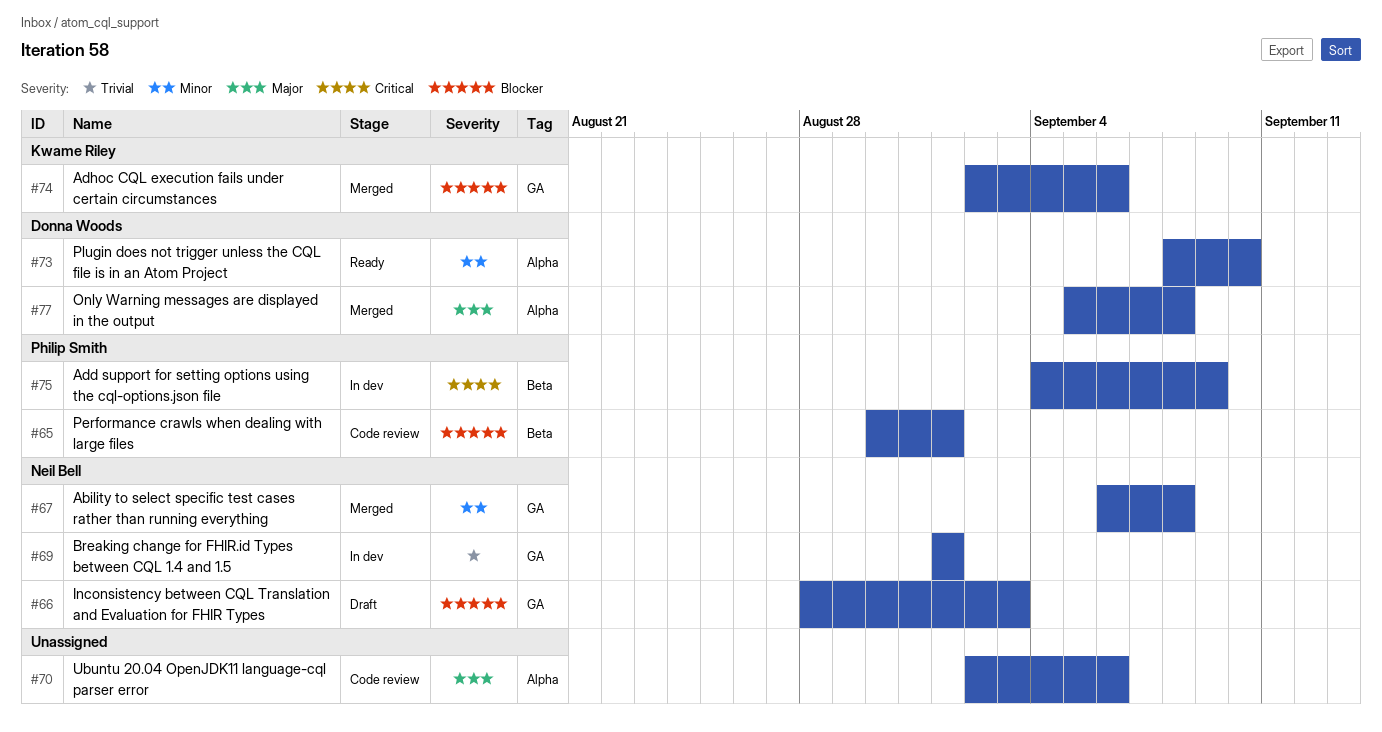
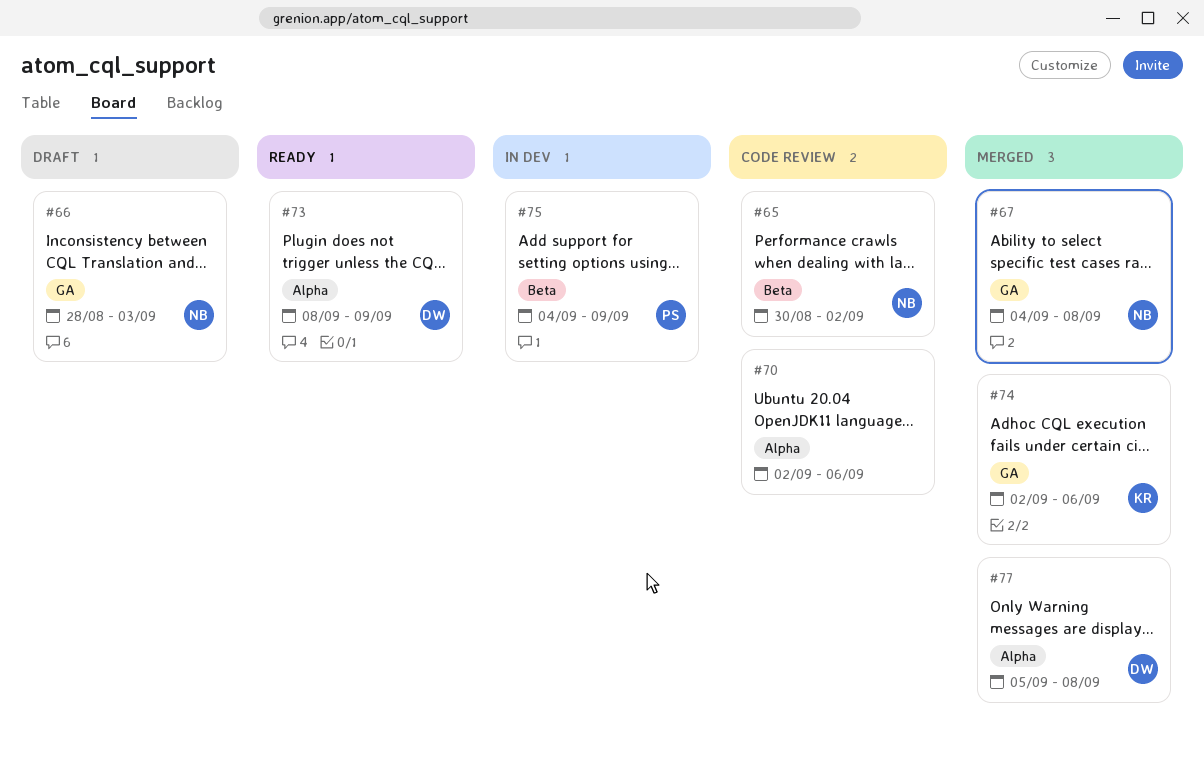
#65, owner: Philip Smith -> Neil Bell
#65, due: Sep 1 -> Sep 2
#67, start: Sep 6 -> Sep 4
#69: present -> none
#73, due: Sep 10 -> Sep 9

